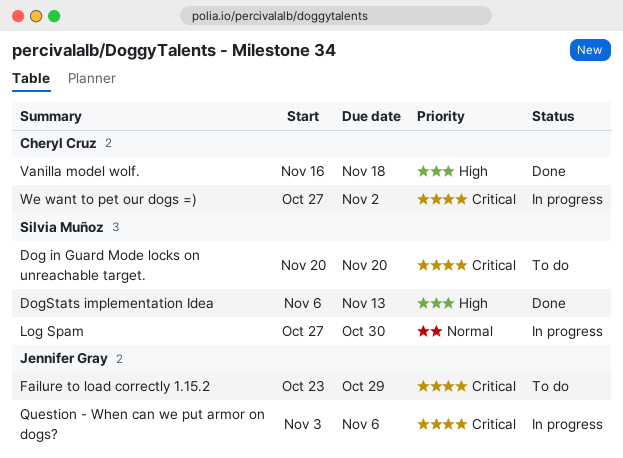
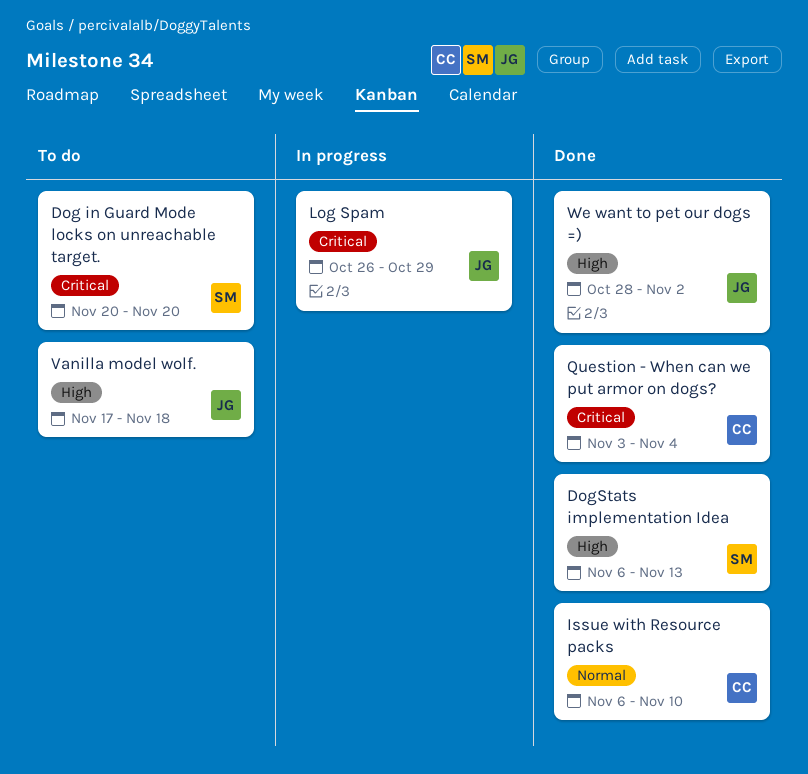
Failure to load correctly 1.15.2: present -> none
Issue with Resource packs: none -> present
Log Spam, owner: Silvia Muñoz -> Jennifer Gray
Log Spam, priority: Normal -> Critical
Log Spam, start: Oct 27 -> Oct 26
Log Spam, due: Oct 30 -> Oct 29
Question - When can we put armor on dogs?, status: In progress -> Done
Question - When can we put armor on dogs?, owner: Jennifer Gray -> Cheryl Cruz
Question - When can we put armor on dogs?, due: Nov 6 -> Nov 4
Vanilla model wolf., status: Done -> To do
Vanilla model wolf., owner: Cheryl Cruz -> Jennifer Gray
Vanilla model wolf., start: Nov 16 -> Nov 17
We want to pet our dogs =), status: In progress -> Done
We want to pet our dogs =), owner: Cheryl Cruz -> Jennifer Gray
We want to pet our dogs =), priority: Critical -> High
We want to pet our dogs =), start: Oct 27 -> Oct 28

